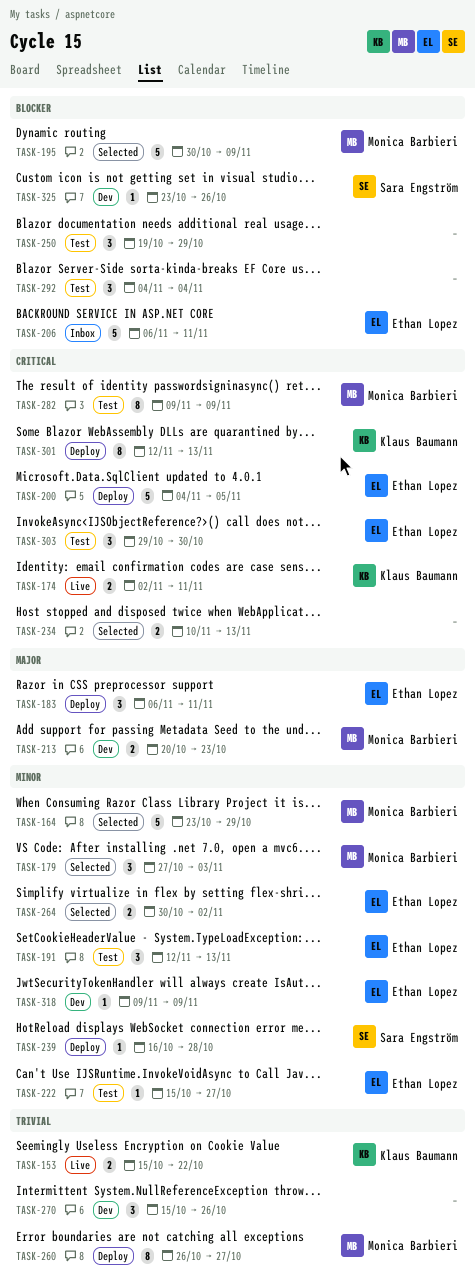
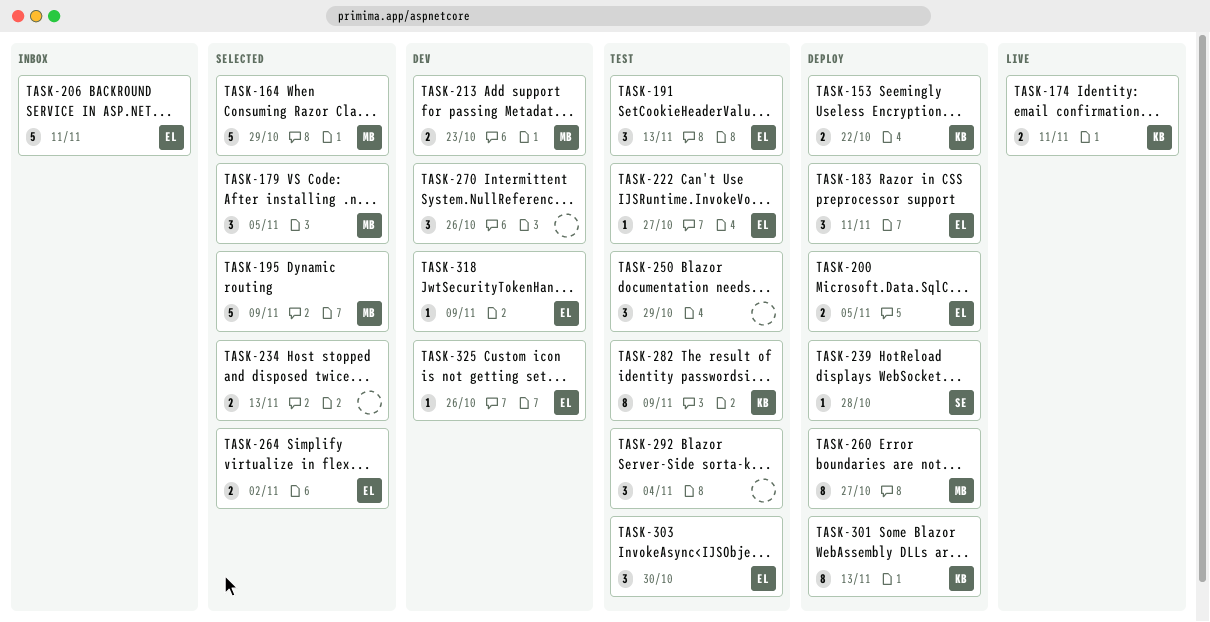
TASK-153, status: Live -> Deploy
TASK-179, due: Nov 3 -> Nov 5
TASK-200, estimate: 5 -> 2
TASK-282, owner: Monica Barbieri -> Klaus Baumann
TASK-325, owner: Sara Engström -> Ethan Lopez

